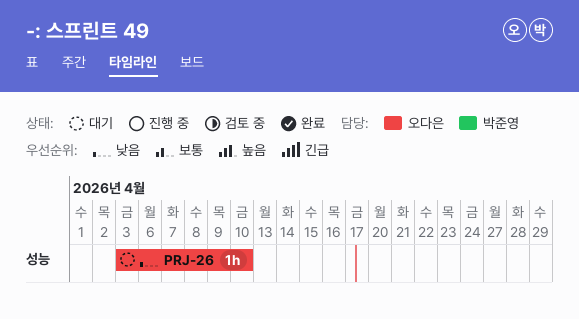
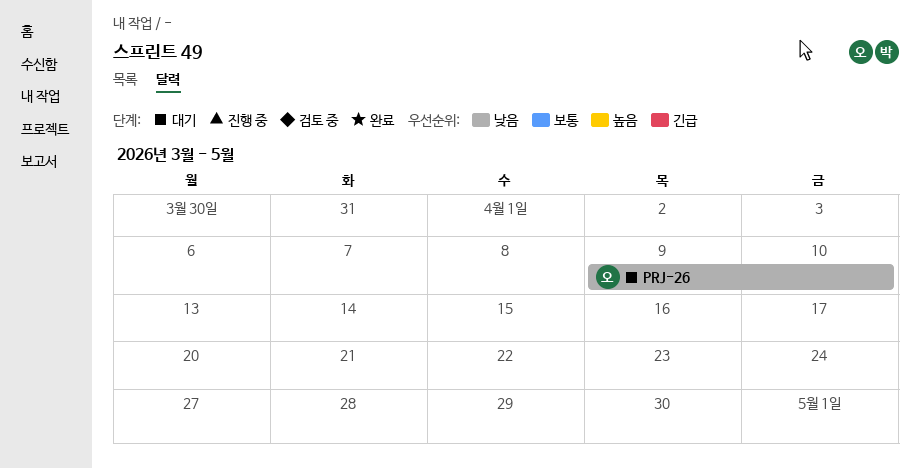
PRJ-26, start: Apr 3 -> Apr 9

